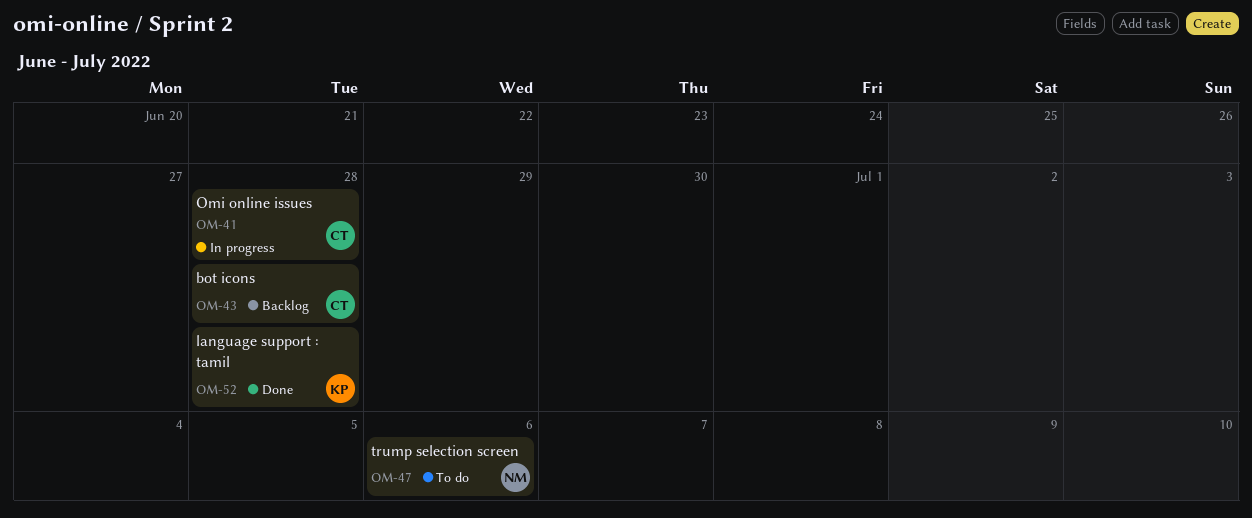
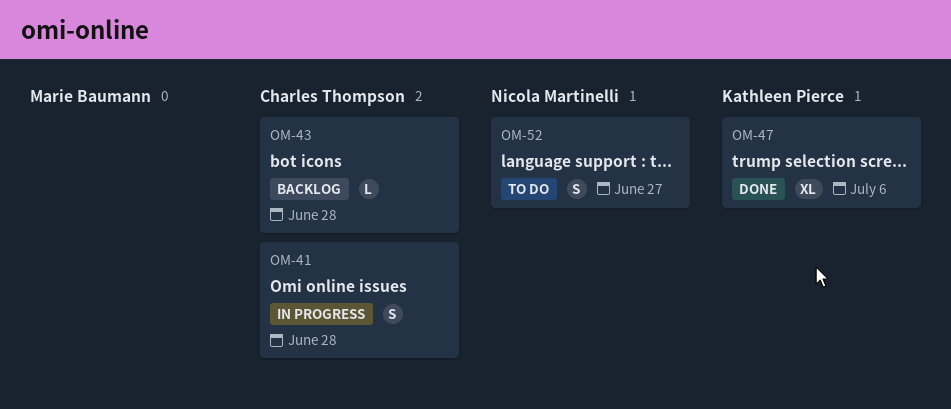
OM-47, status: To do -> Done
OM-47, owner: Nicola Martinelli -> Kathleen Pierce
OM-52, status: Done -> To do
OM-52, owner: Kathleen Pierce -> Nicola Martinelli
OM-52, due: Jun 28 -> Jun 27

